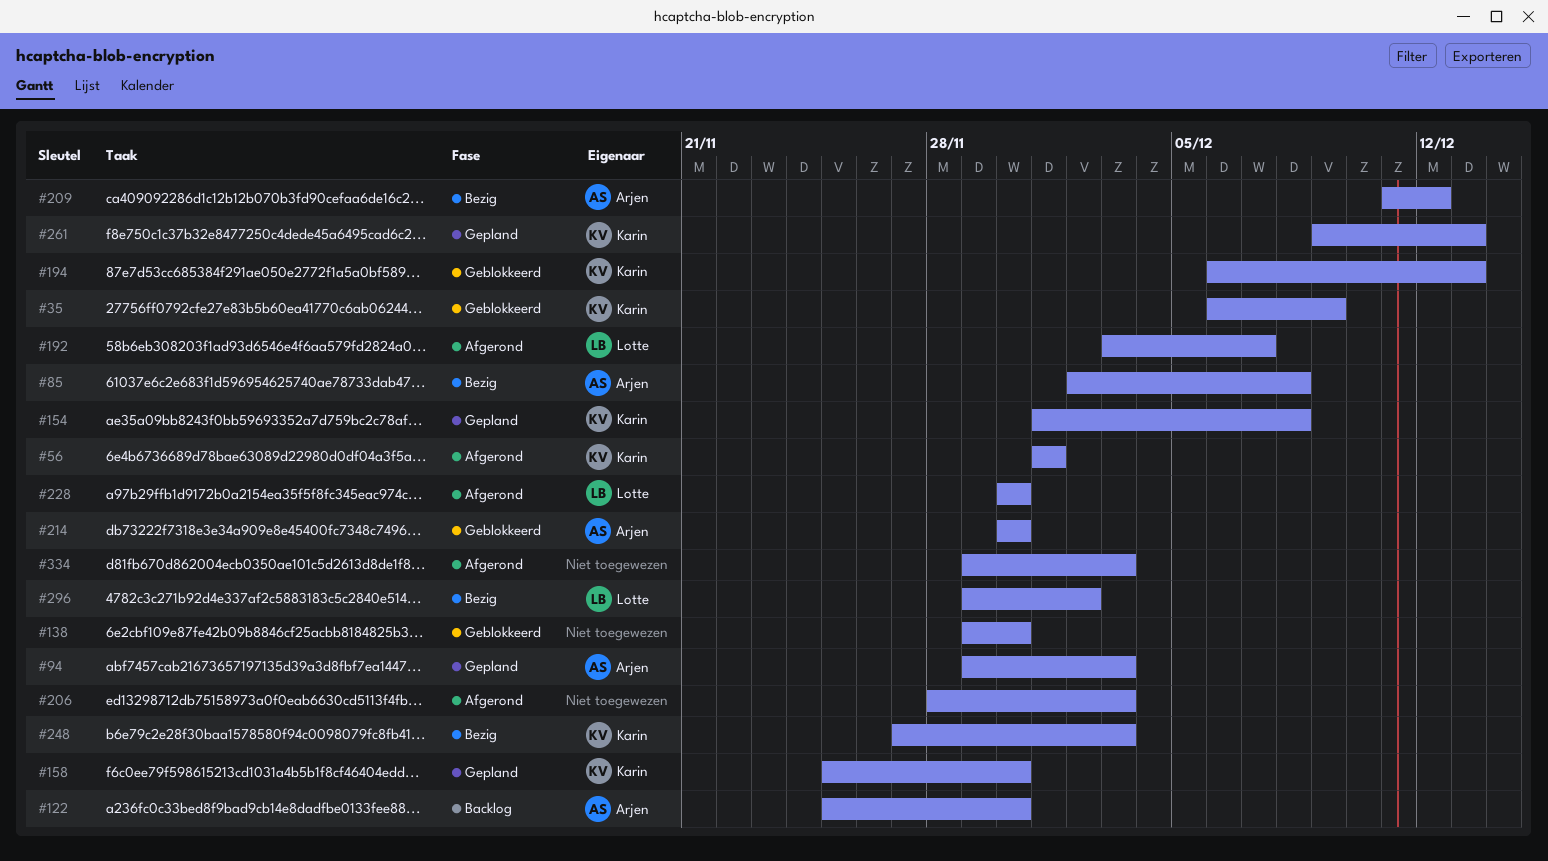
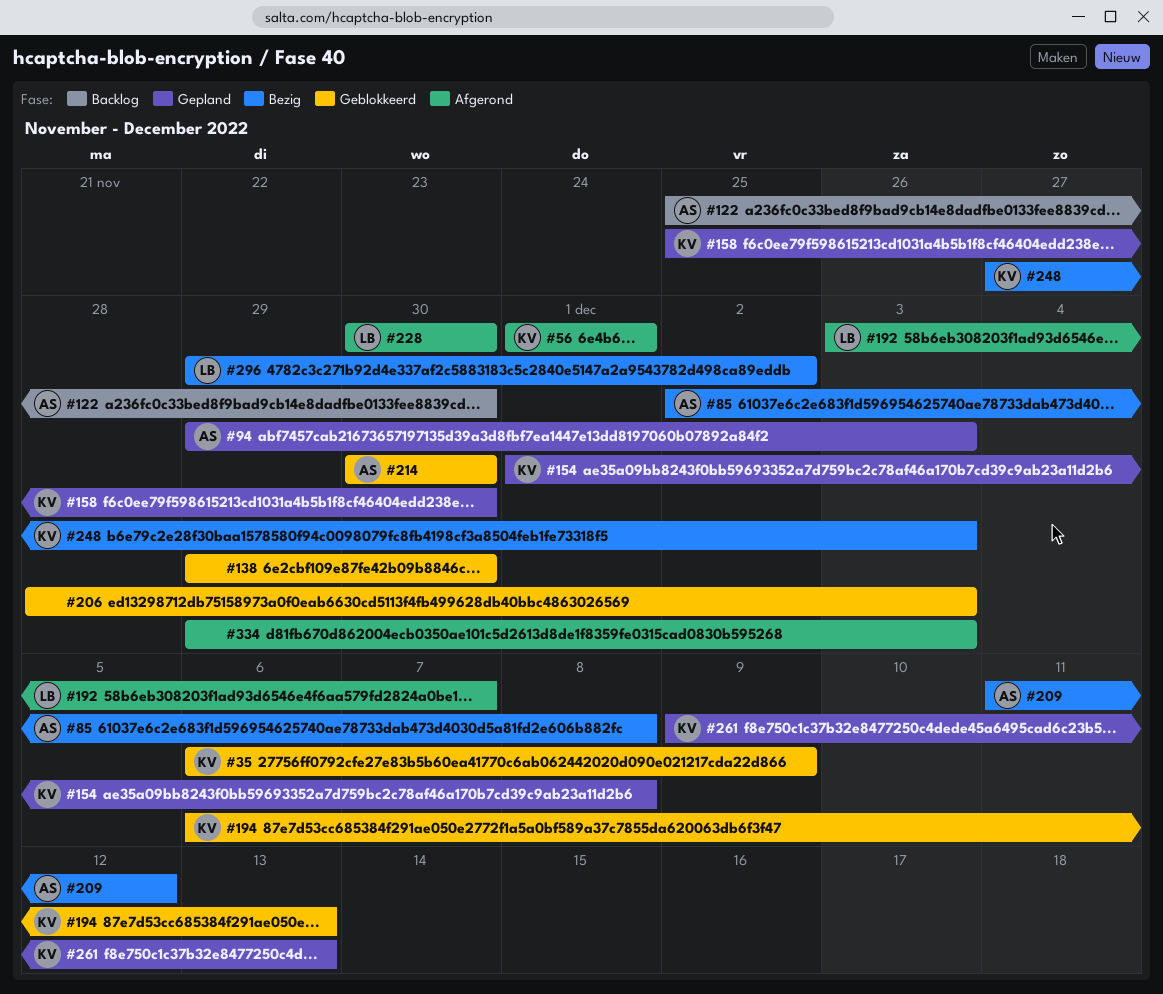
#206, status: Afgerond -> Geblokkeerd

